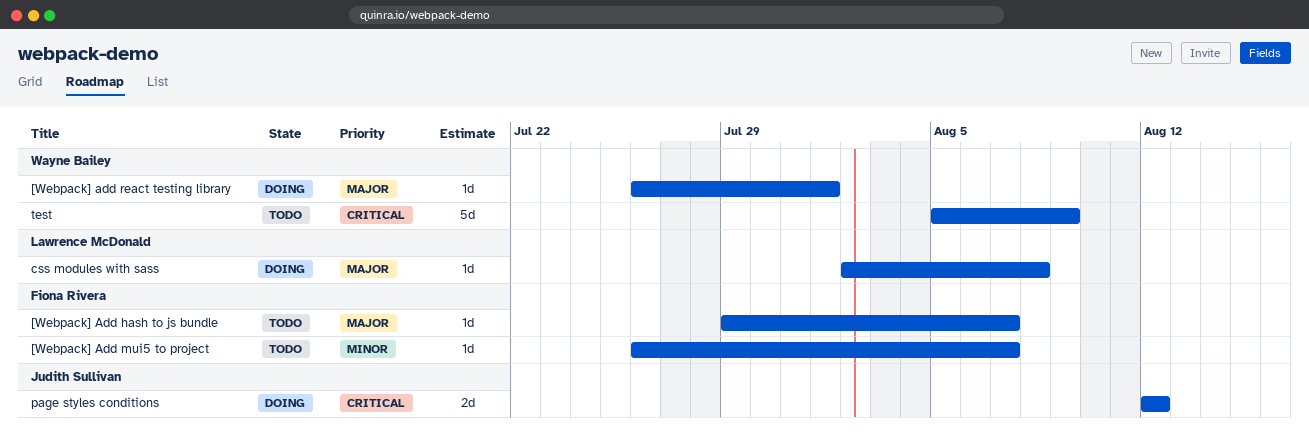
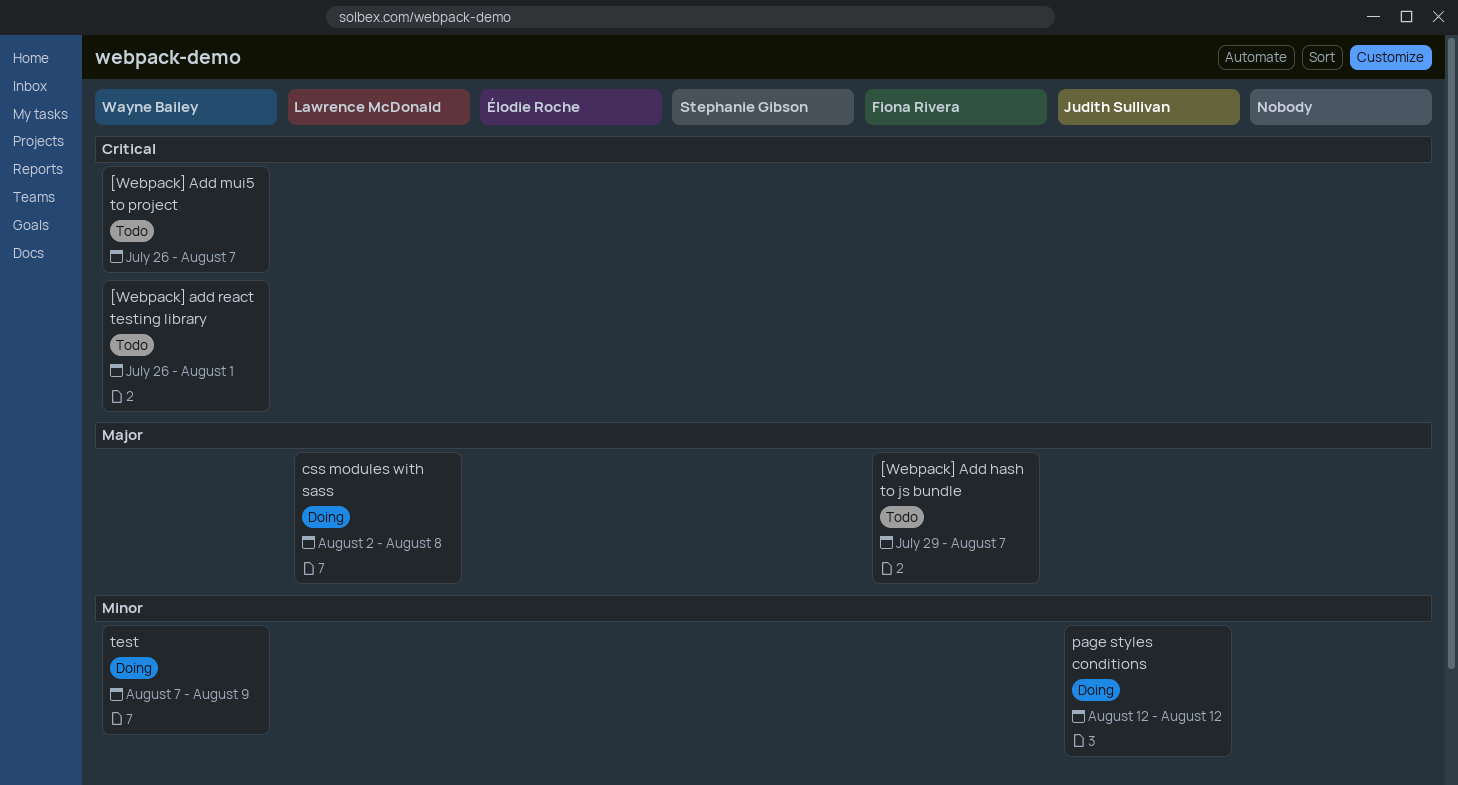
[Webpack] Add mui5 to project, owner: Fiona Rivera -> Wayne Bailey
[Webpack] Add mui5 to project, priority: Minor -> Critical
[Webpack] add react testing library, status: Doing -> Todo
[Webpack] add react testing library, priority: Major -> Critical
page styles conditions, priority: Critical -> Minor
test, status: Todo -> Doing
test, priority: Critical -> Minor
test, start: Aug 5 -> Aug 7

